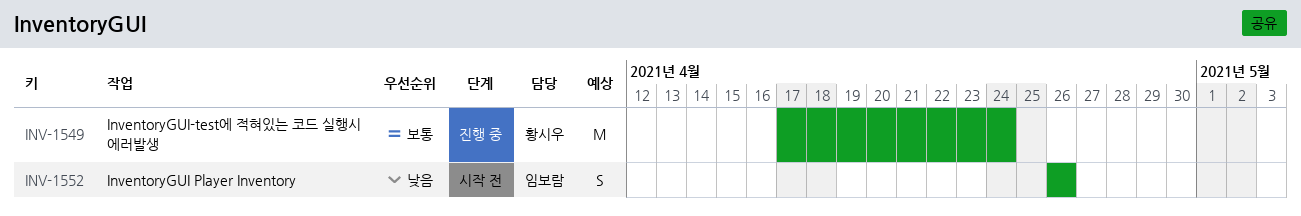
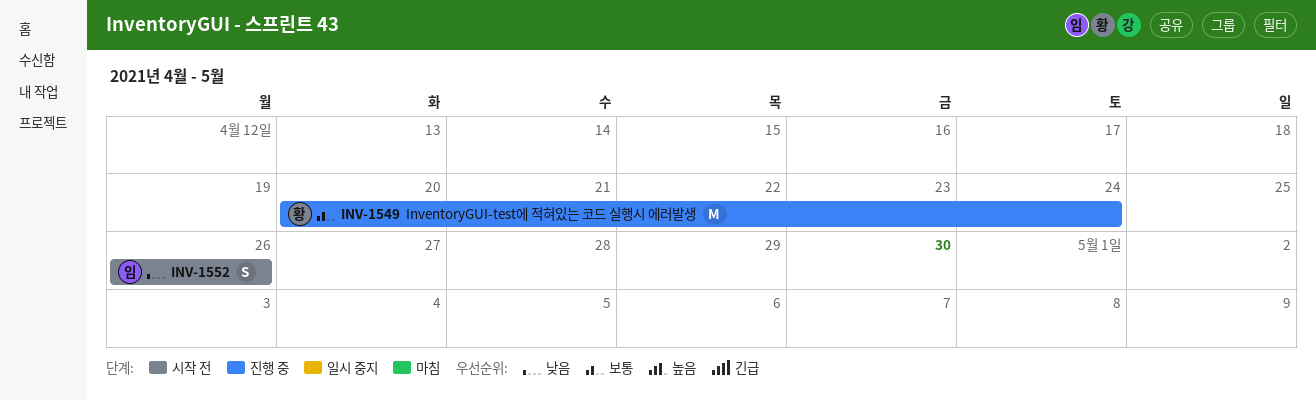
INV-1549, start: Apr 17 -> Apr 20

